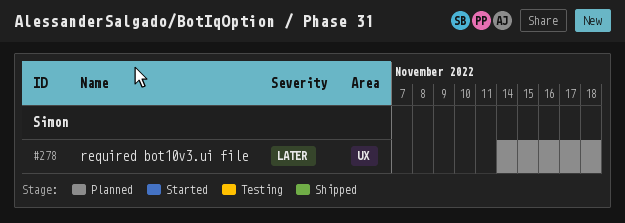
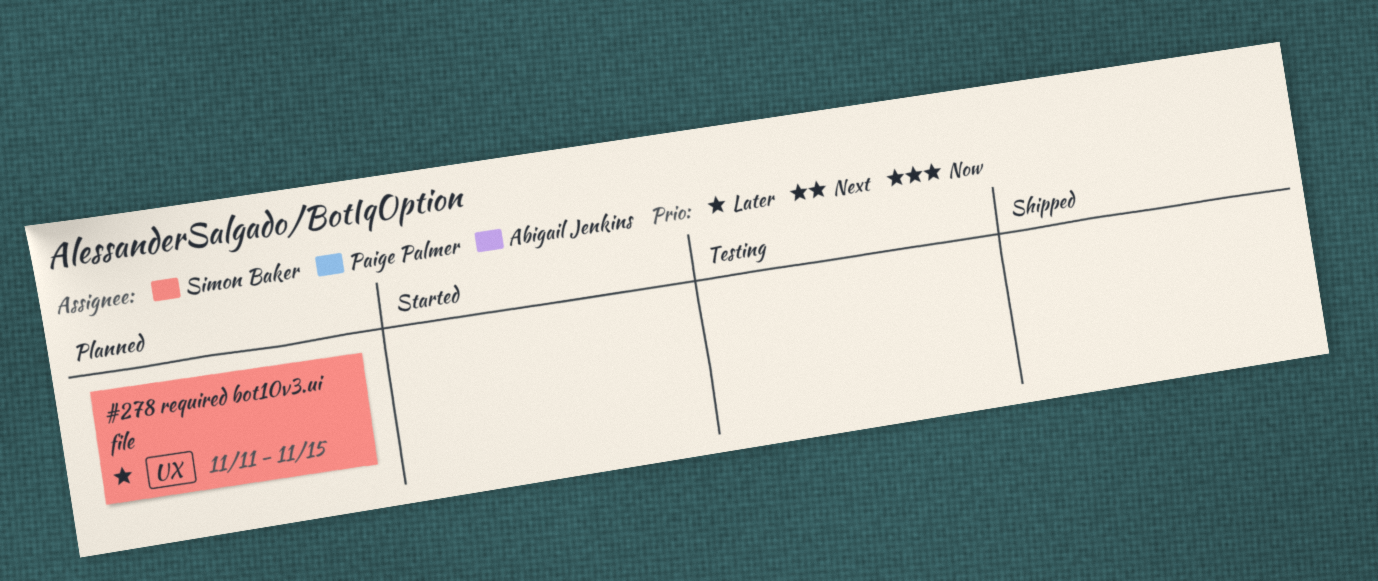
#278, start: Nov 14 -> Nov 11
#278, due: Nov 18 -> Nov 15

